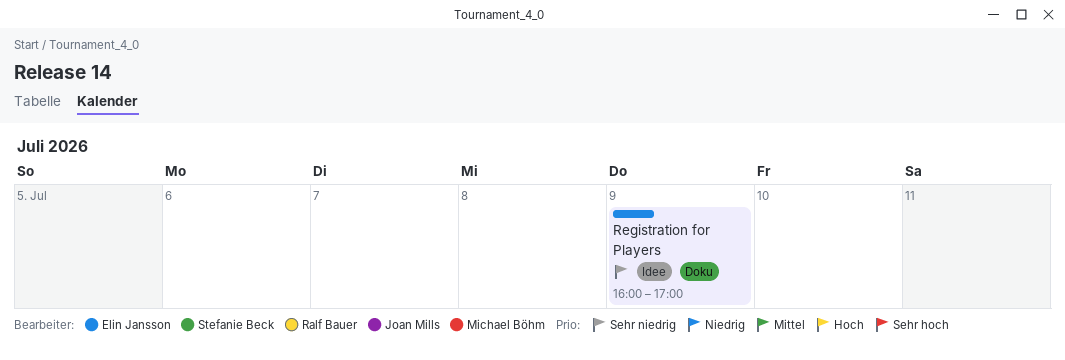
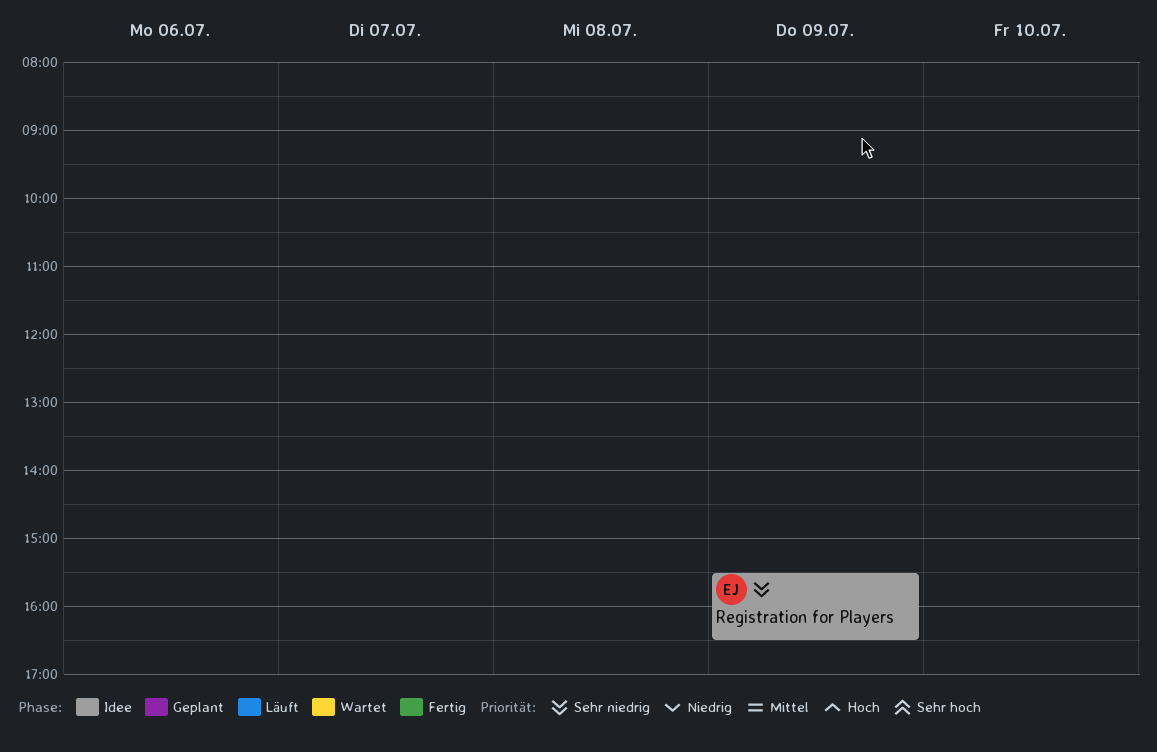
Registration for Players, begins: 16:00 -> 15:30
Registration for Players, ends: 17:00 -> 16:30

